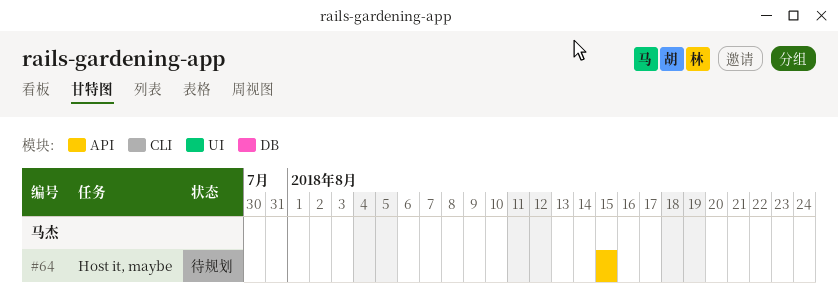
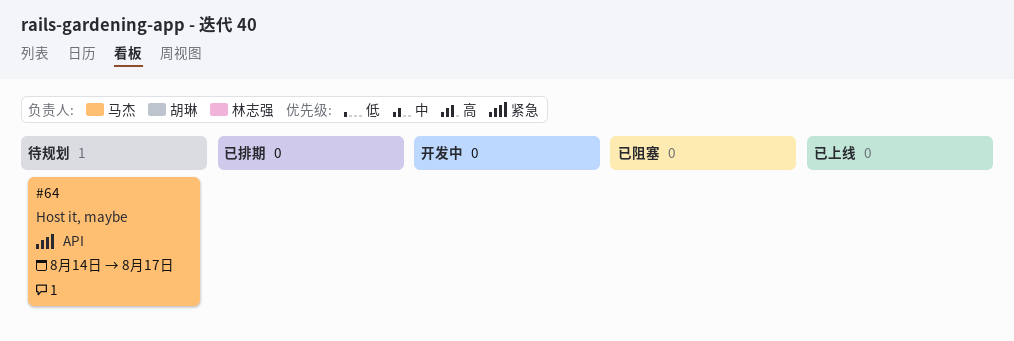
#64, start: Aug 15 -> Aug 14
#64, due: Aug 15 -> Aug 17

